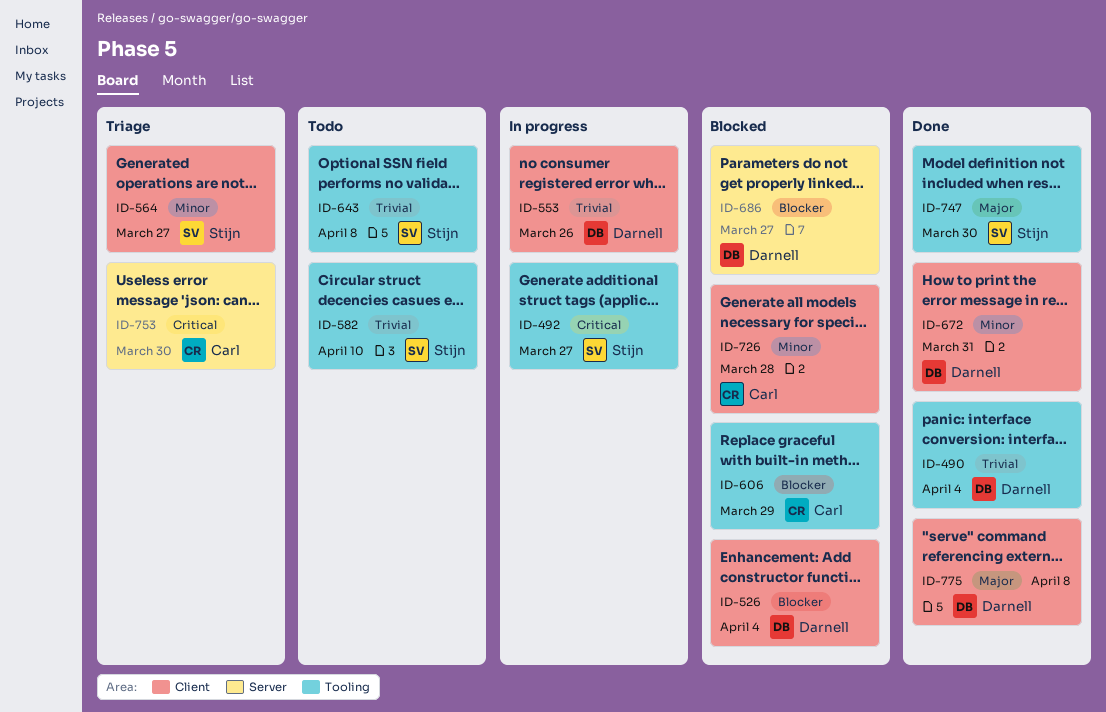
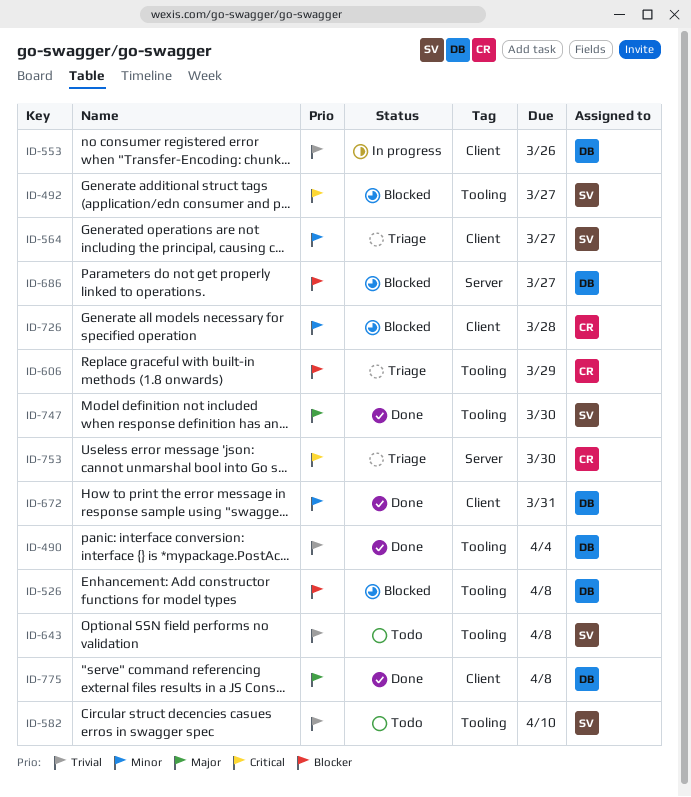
ID-492, status: In progress -> Blocked
ID-526, label: Client -> Tooling
ID-526, due: Apr 4 -> Apr 8
ID-606, status: Blocked -> Triage

